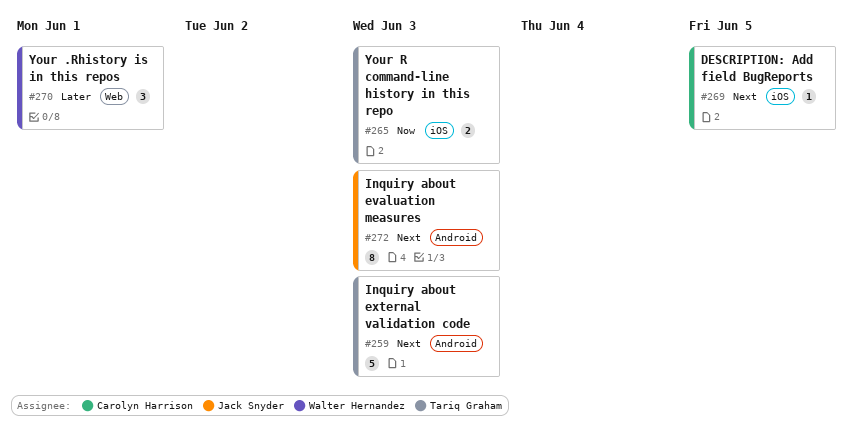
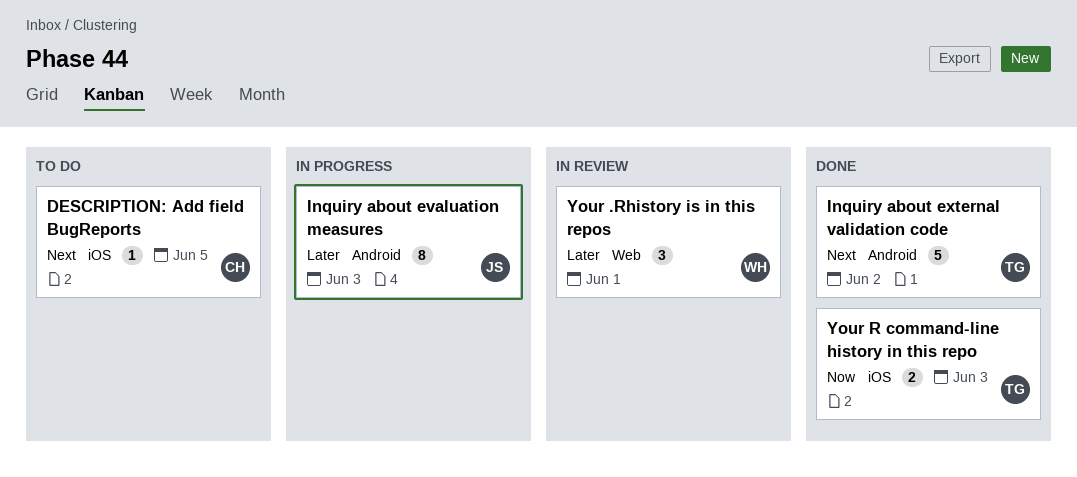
Inquiry about evaluation measures, priority: Next -> Later
Inquiry about external validation code, due: Jun 3 -> Jun 2

